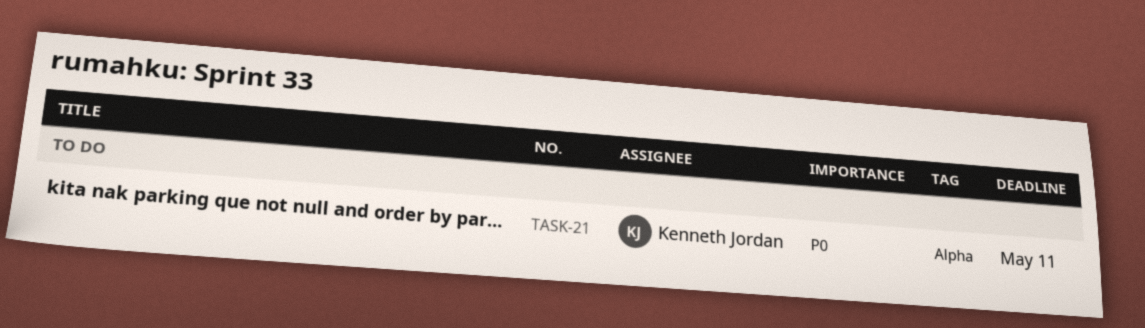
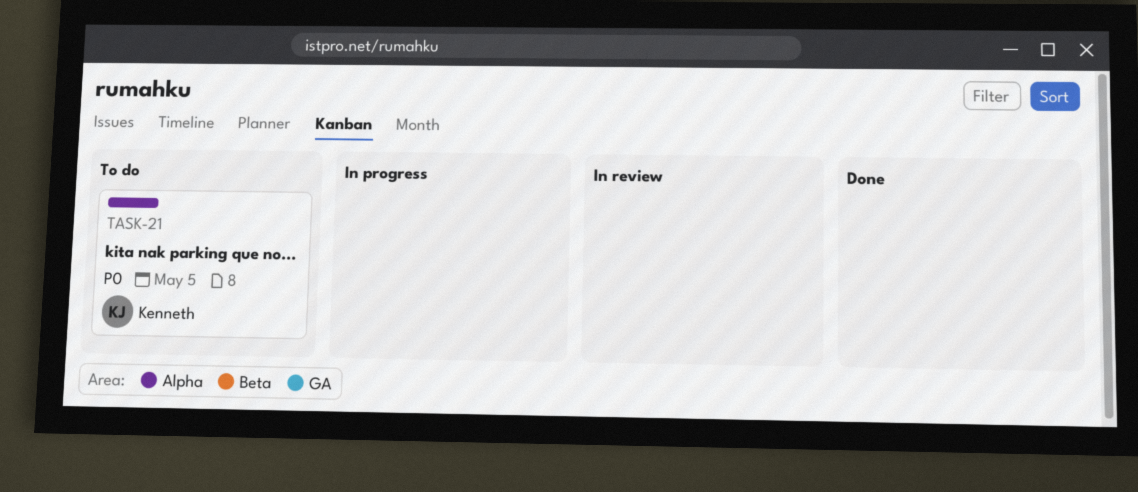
TASK-21, due: May 11 -> May 5

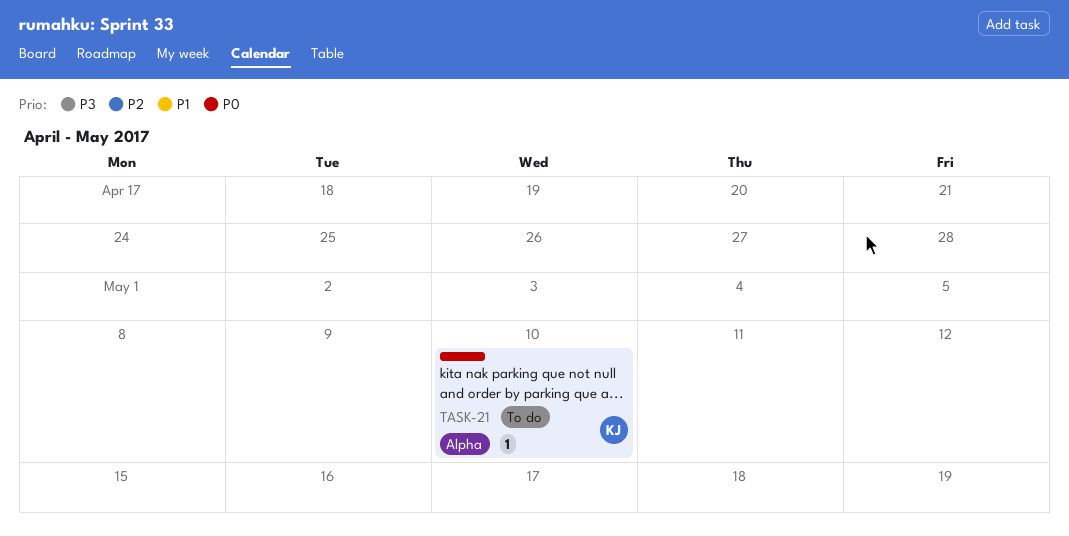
TASK-21, due: May 5 -> May 10

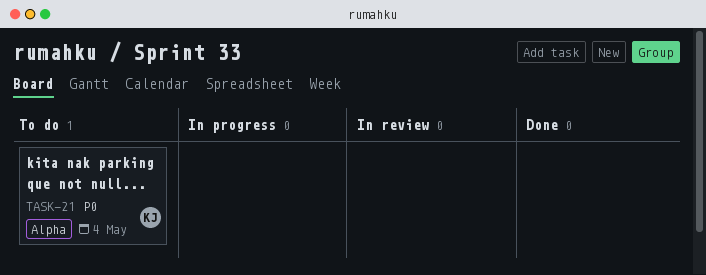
TASK-21, due: May 10 -> May 4

